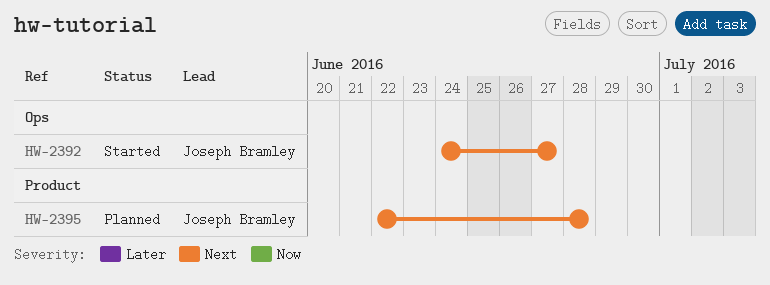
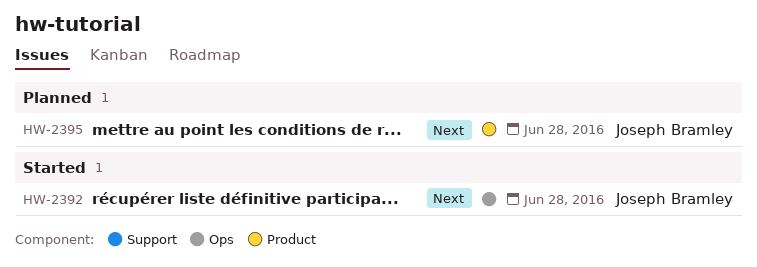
HW-2392, due: Jun 27 -> Jun 28

